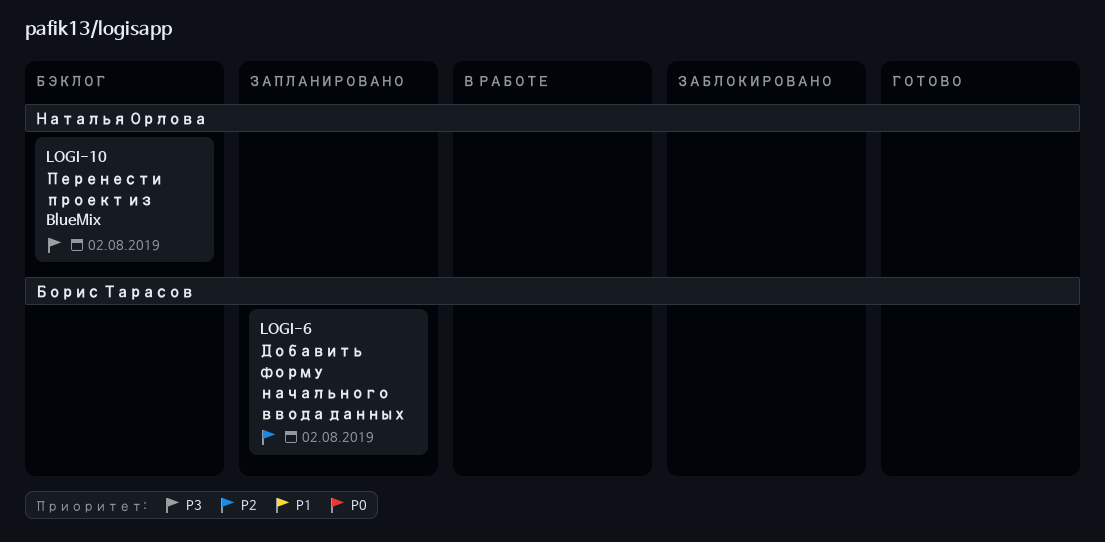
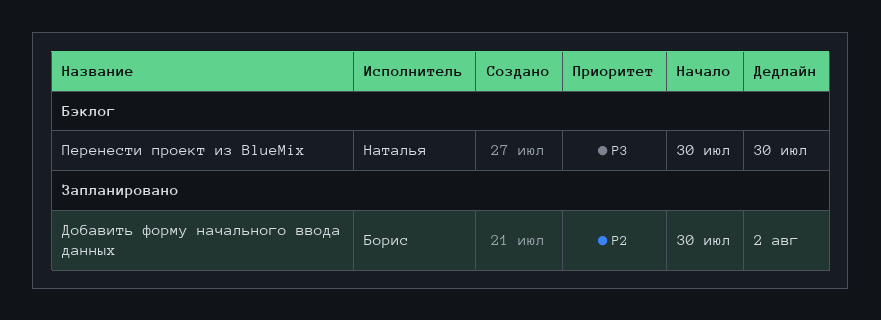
Перенести проект из BlueMix, due: Aug 2 -> Jul 30

